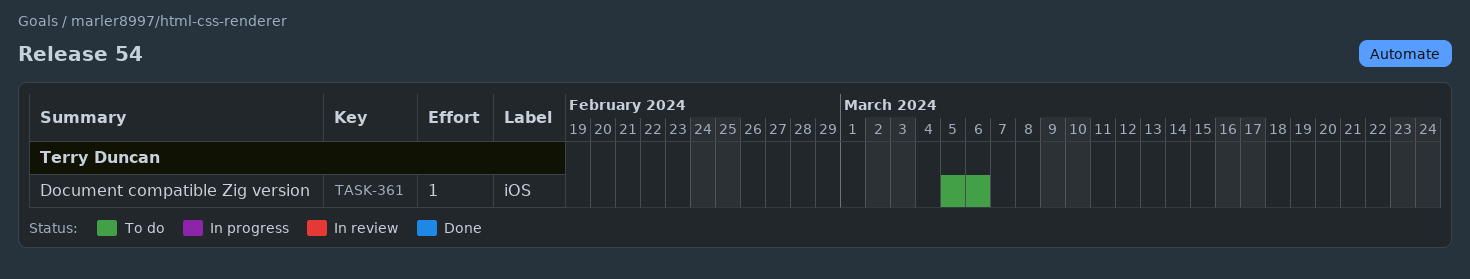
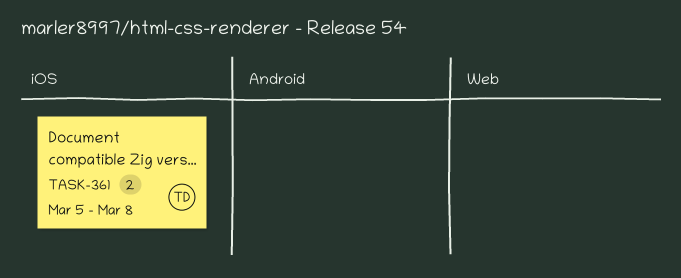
TASK-361, estimate: 1 -> 2
TASK-361, due: Mar 6 -> Mar 8

